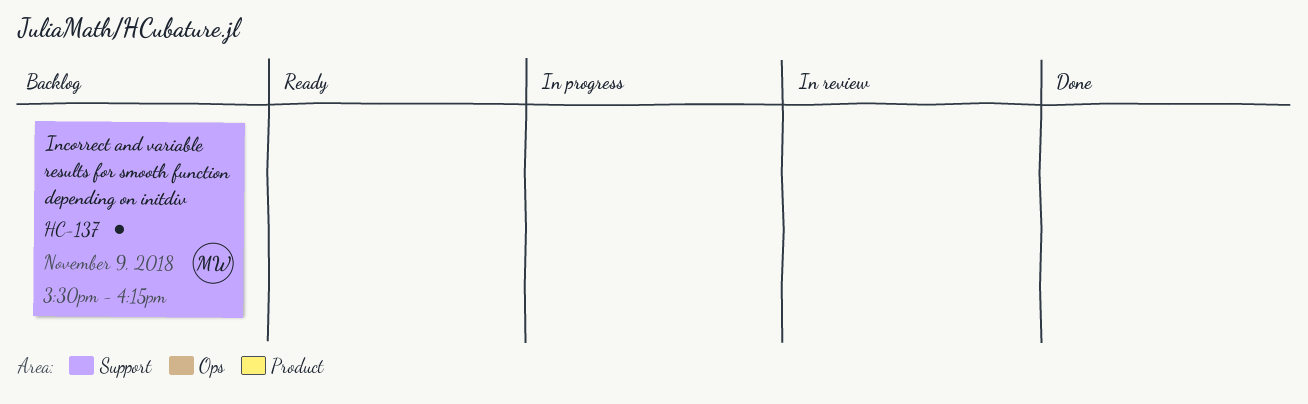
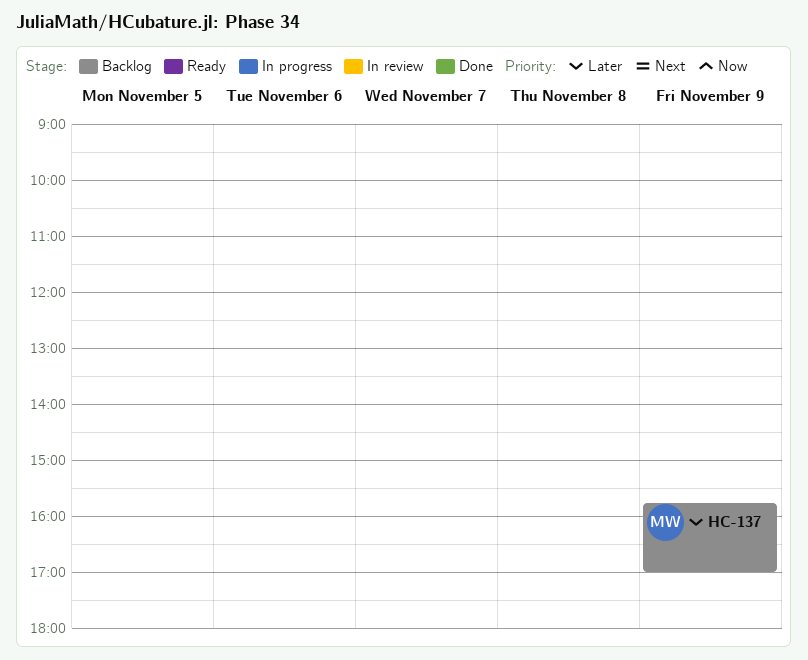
HC-137, begins: 15:30 -> 15:45
HC-137, ends: 16:15 -> 17:00

